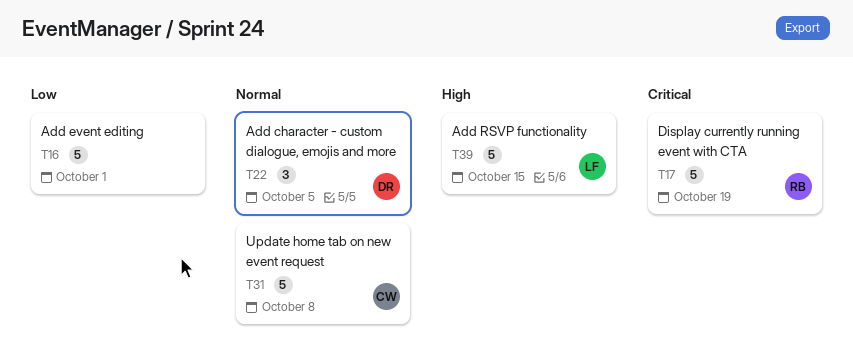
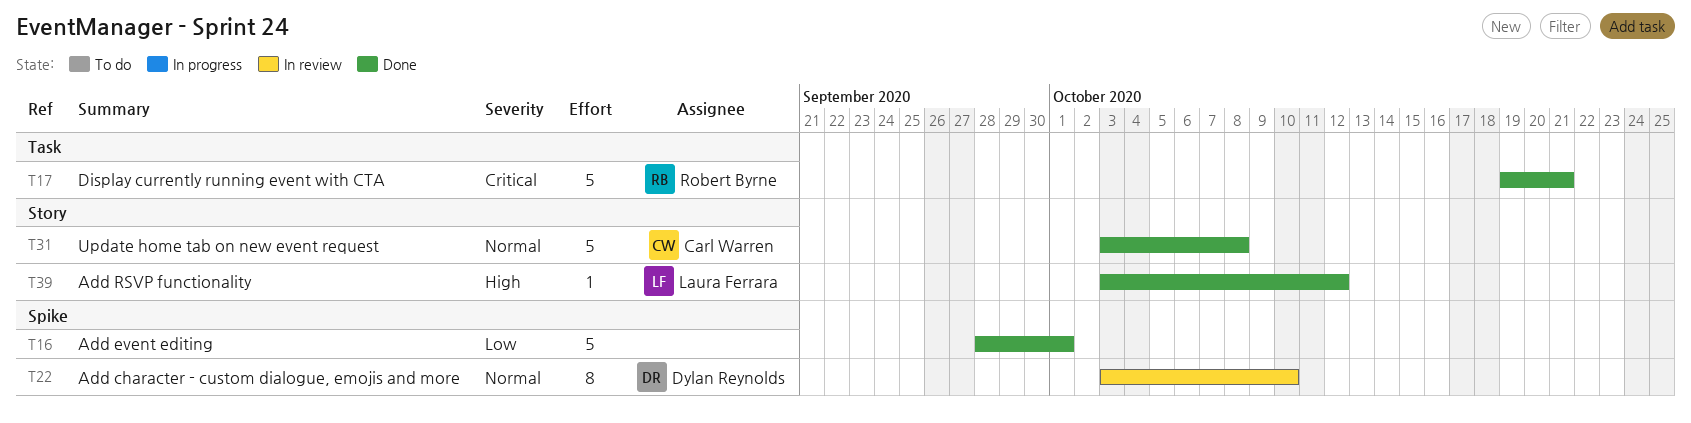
T17, due: Oct 19 -> Oct 21
T22, estimate: 3 -> 8
T22, due: Oct 5 -> Oct 10
T39, estimate: 5 -> 1
T39, due: Oct 15 -> Oct 12

